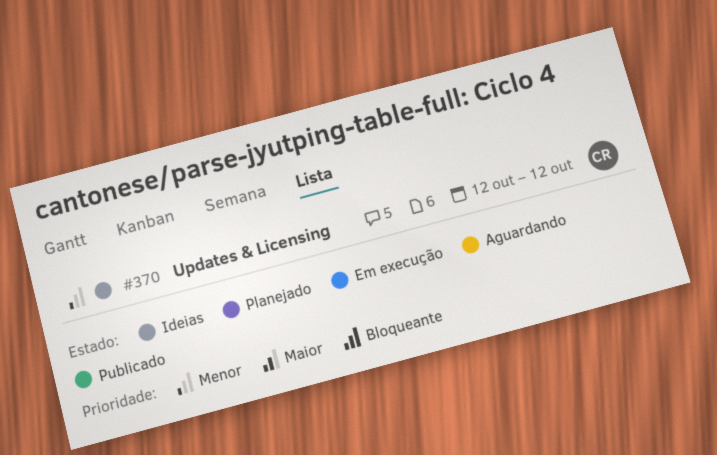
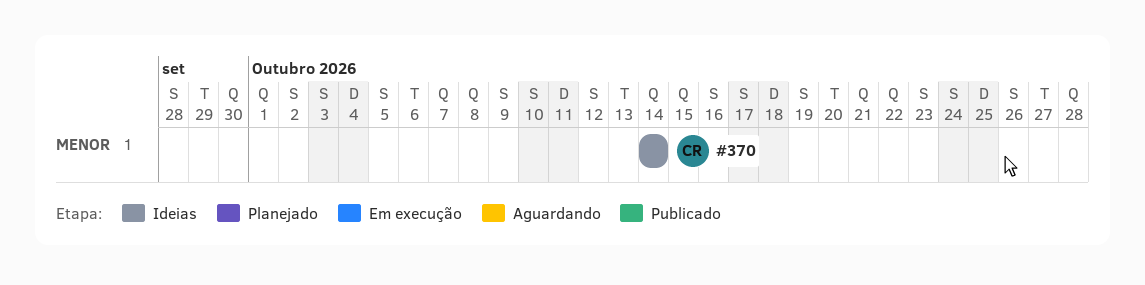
#370, start: Oct 12 -> Oct 14
#370, due: Oct 12 -> Oct 14

